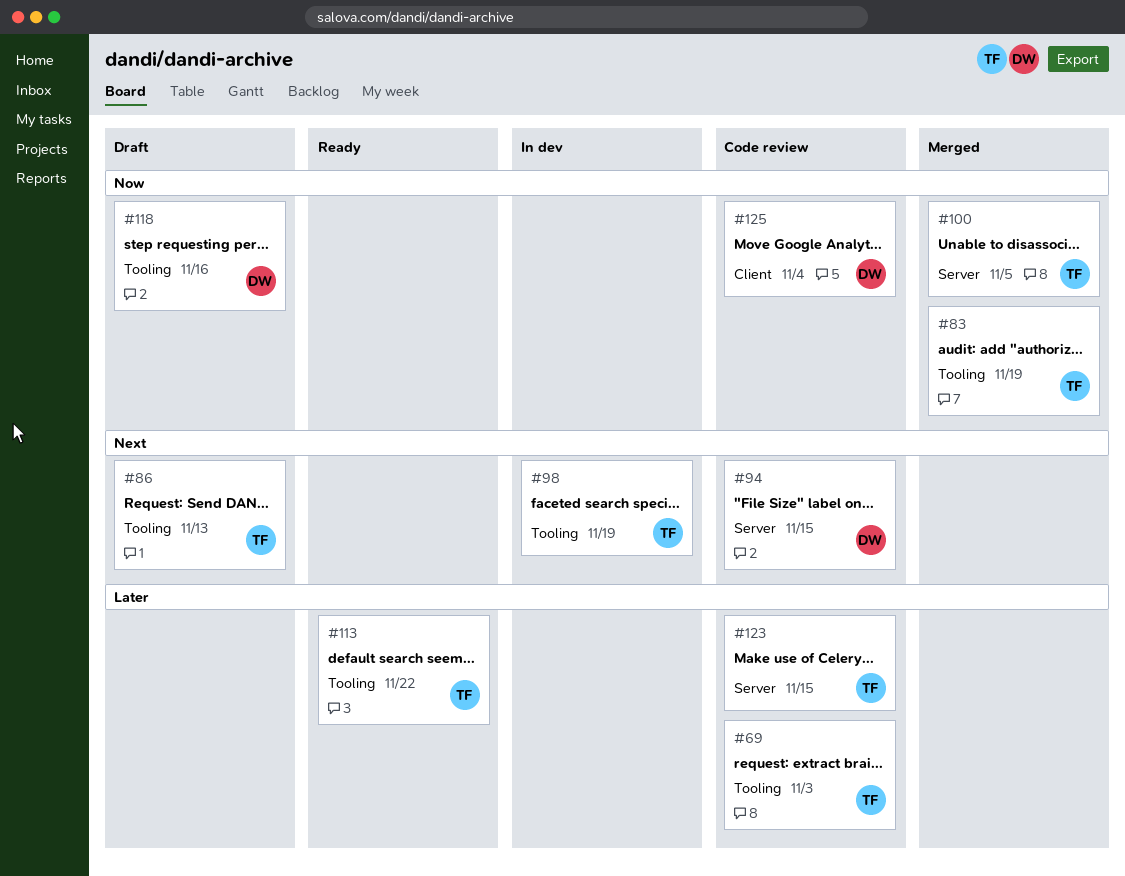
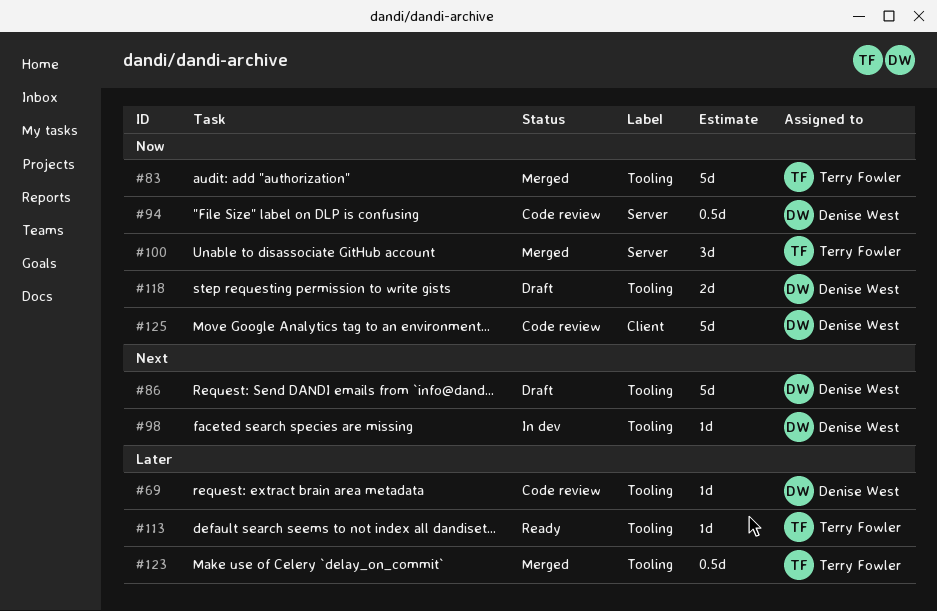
#69, owner: Terry Fowler -> Denise West
#86, owner: Terry Fowler -> Denise West
#94, priority: Next -> Now
#98, owner: Terry Fowler -> Denise West
#123, status: Code review -> Merged
#123, label: Server -> Tooling

